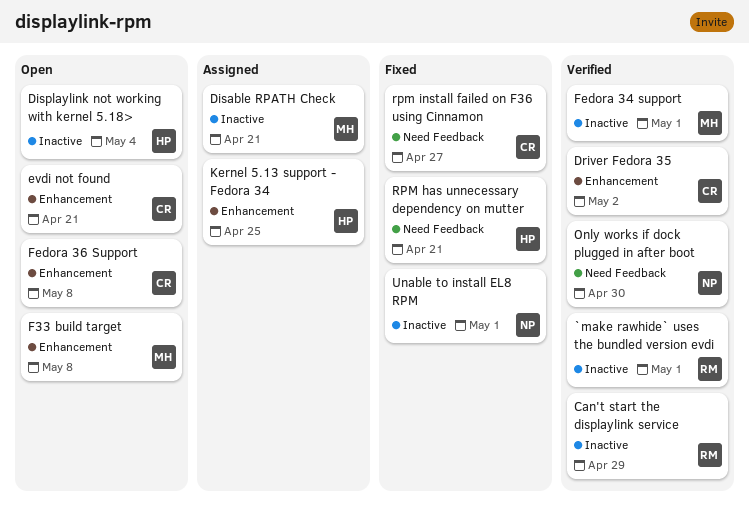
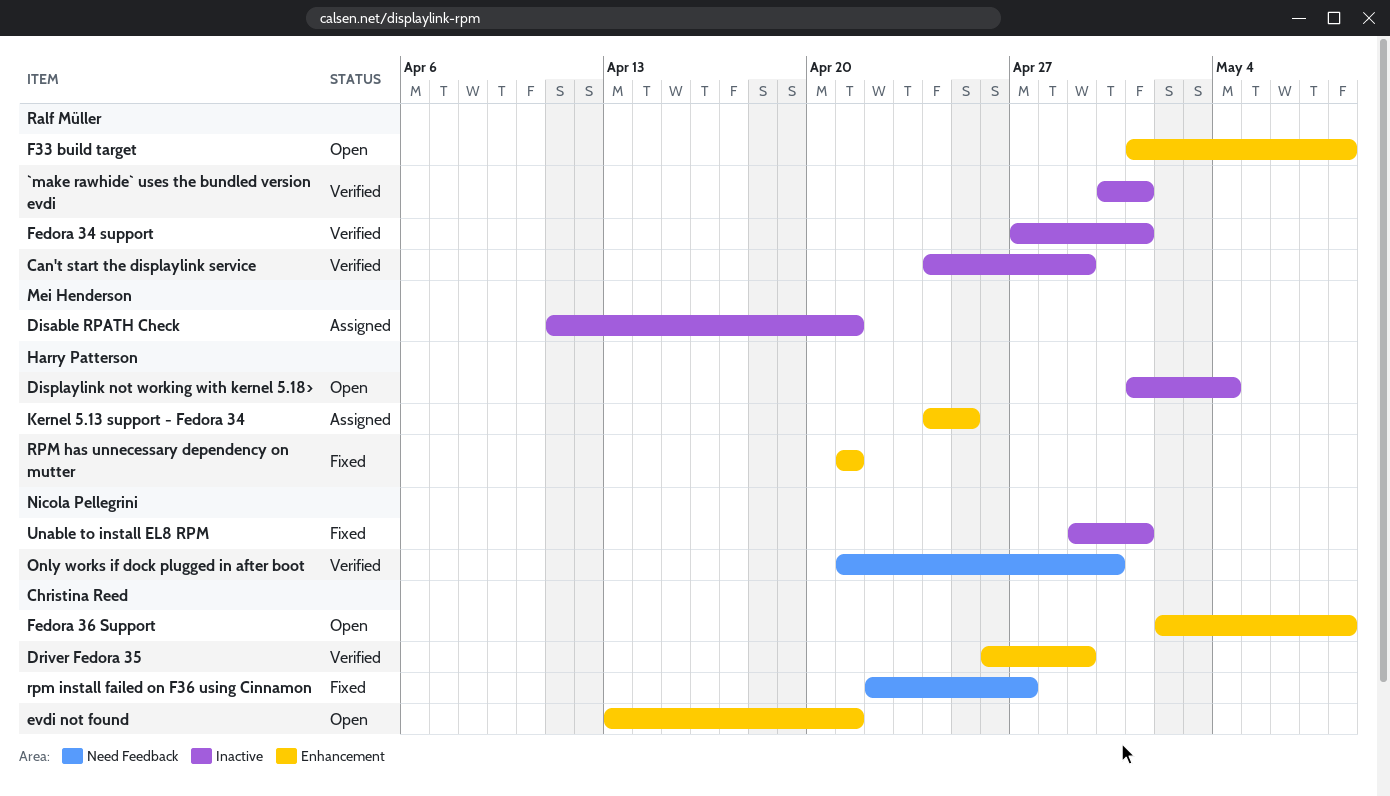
Driver Fedora 35, due: May 2 -> Apr 29
F33 build target, owner: Mei Henderson -> Ralf Müller
Fedora 34 support, owner: Mei Henderson -> Ralf Müller
RPM has unnecessary dependency on mutter, label: Need Feedback -> Enhancement

